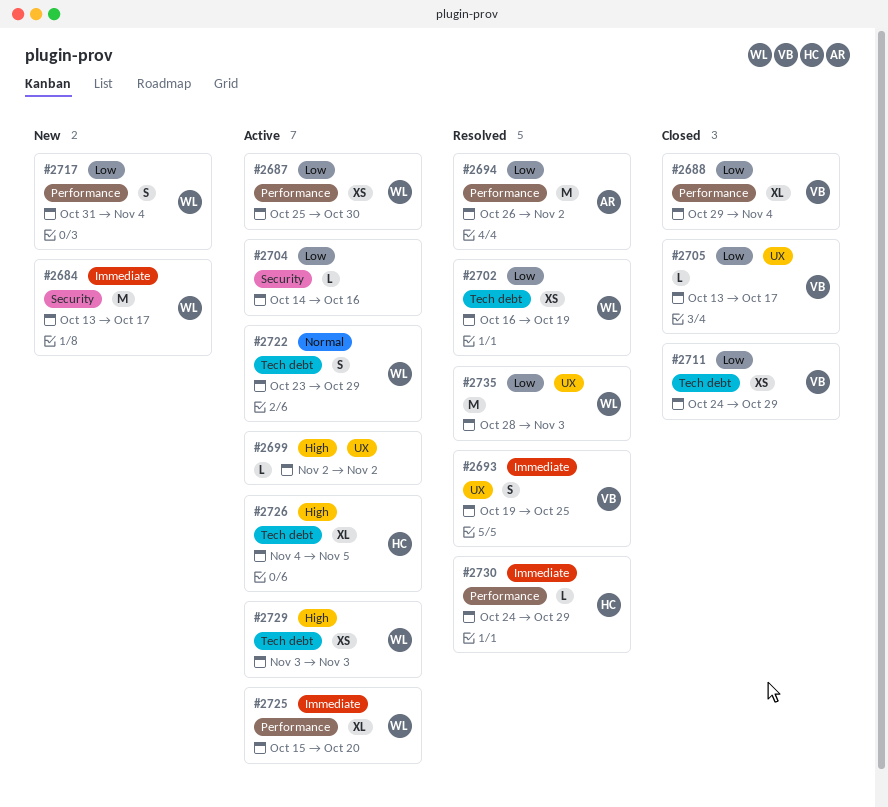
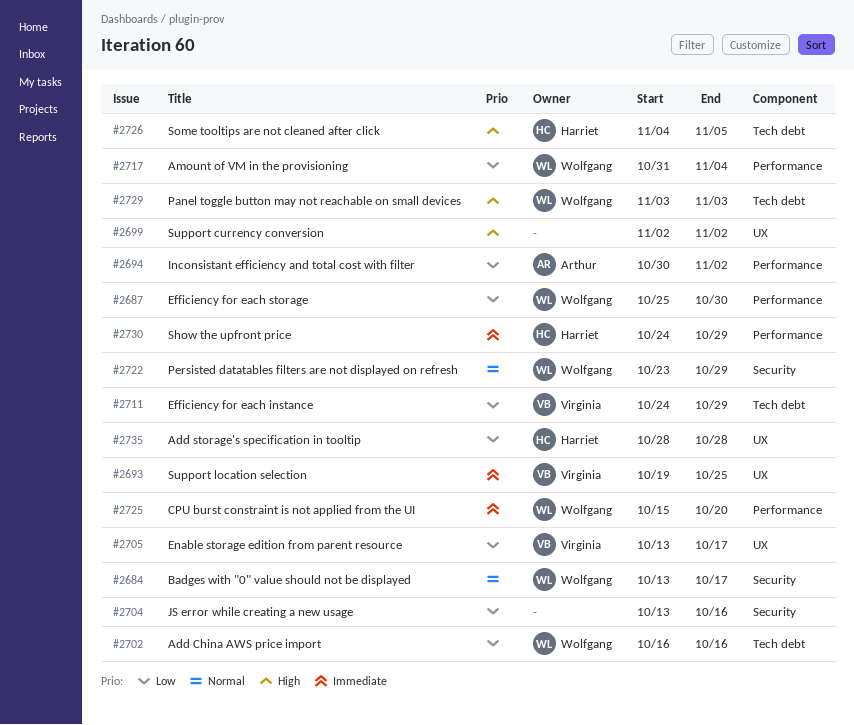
#2684, priority: Immediate -> Normal
#2688: present -> none
#2694, start: Oct 26 -> Oct 30
#2702, due: Oct 19 -> Oct 16
#2704, start: Oct 14 -> Oct 13
#2722, label: Tech debt -> Security
#2735, owner: Wolfgang -> Harriet
#2735, due: Nov 3 -> Oct 28

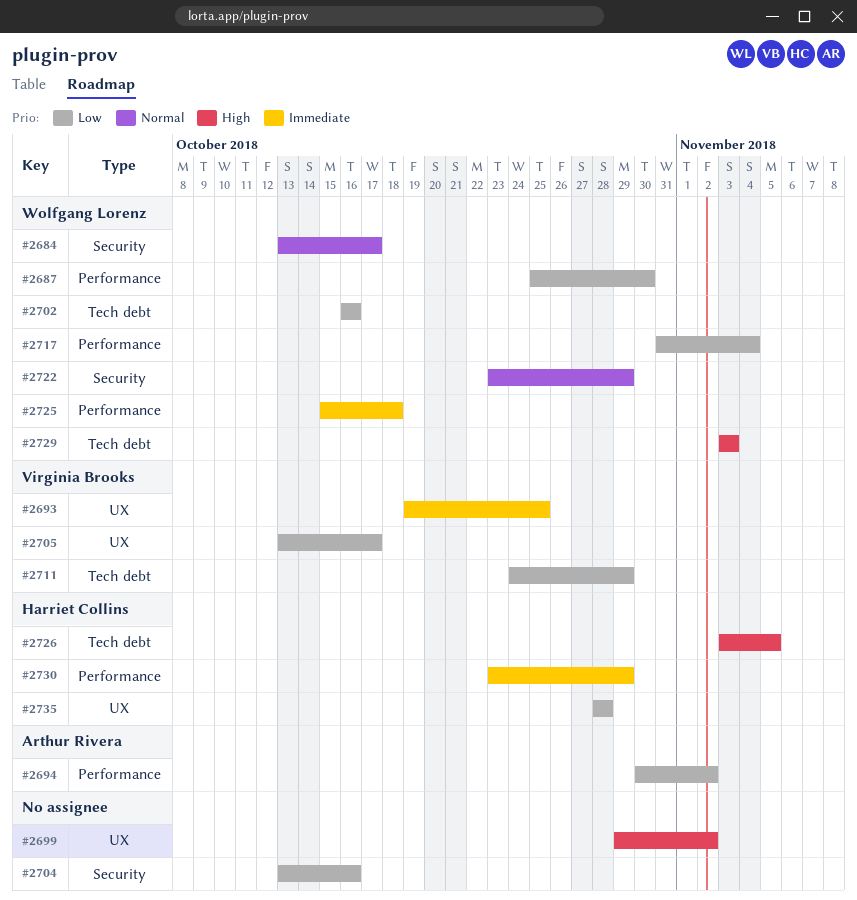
#2699, start: Nov 2 -> Oct 29
#2725, due: Oct 20 -> Oct 18
#2726, start: Nov 4 -> Nov 3
#2730, start: Oct 24 -> Oct 23

